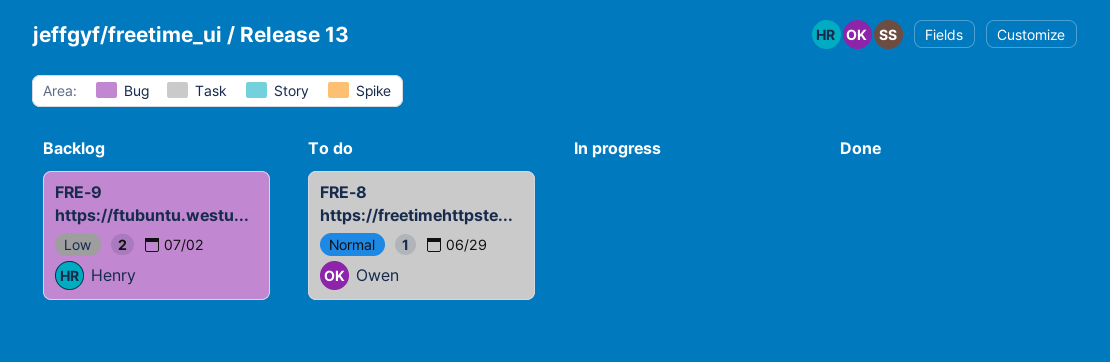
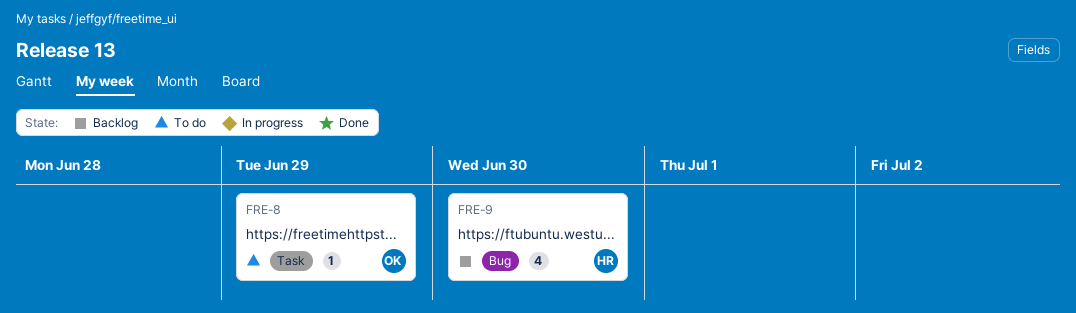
FRE-9, estimate: 2 -> 4
FRE-9, due: Jul 2 -> Jun 30

